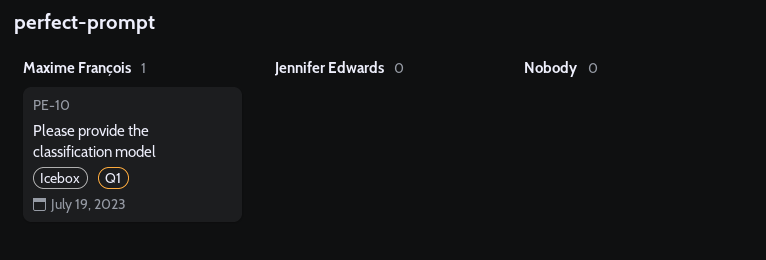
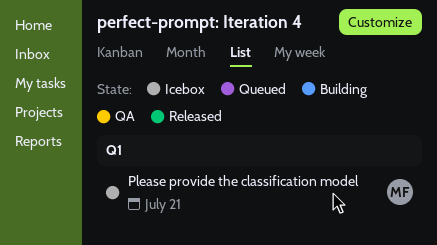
Please provide the classification model, due: Jul 19 -> Jul 21

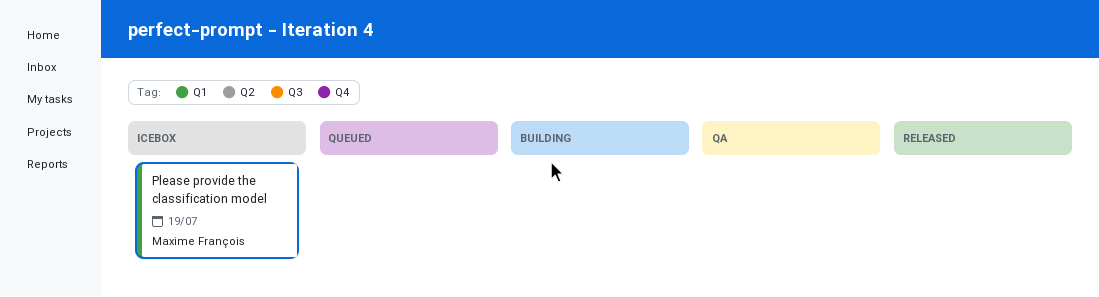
Please provide the classification model, due: Jul 21 -> Jul 19

